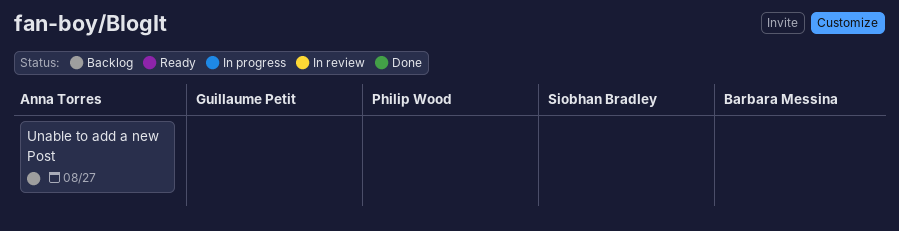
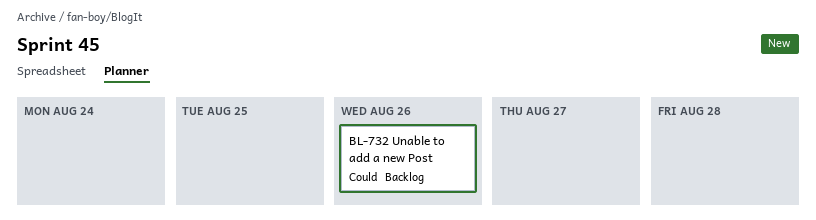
Unable to add a new Post, due: Aug 27 -> Aug 26

